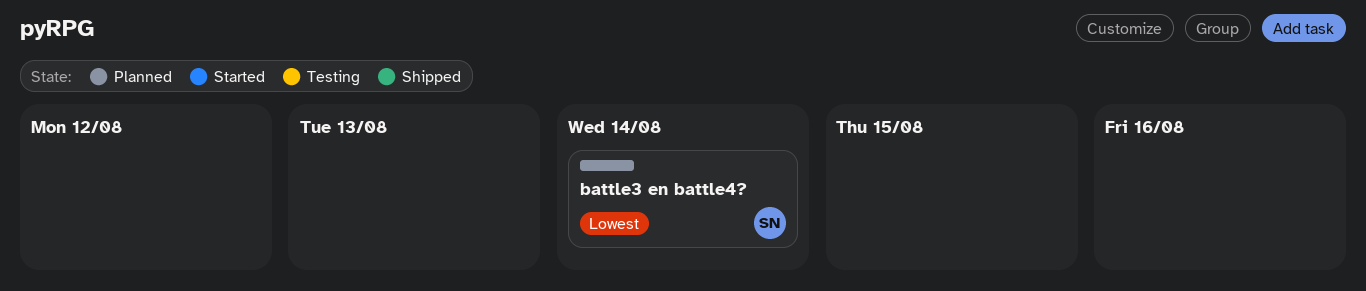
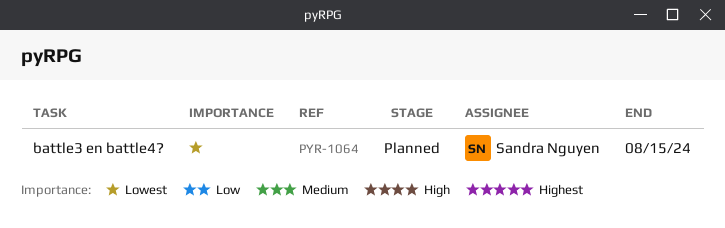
battle3 en battle4?, due: Aug 14 -> Aug 15

